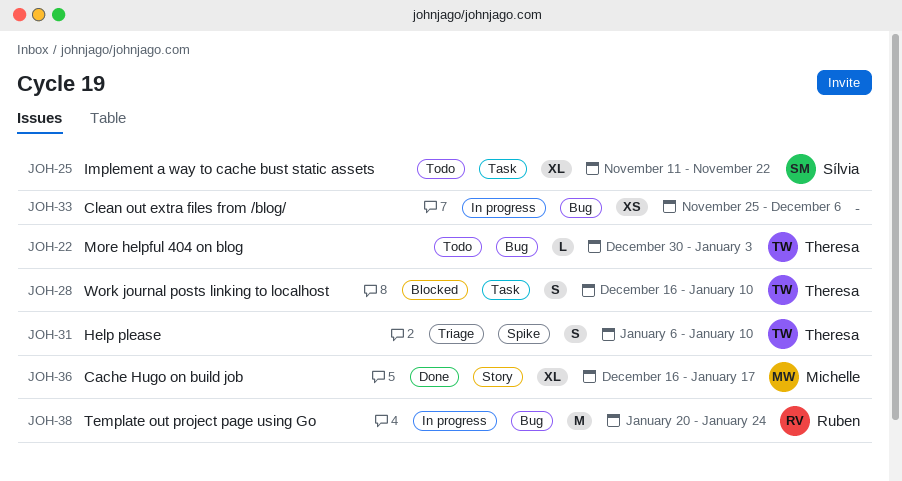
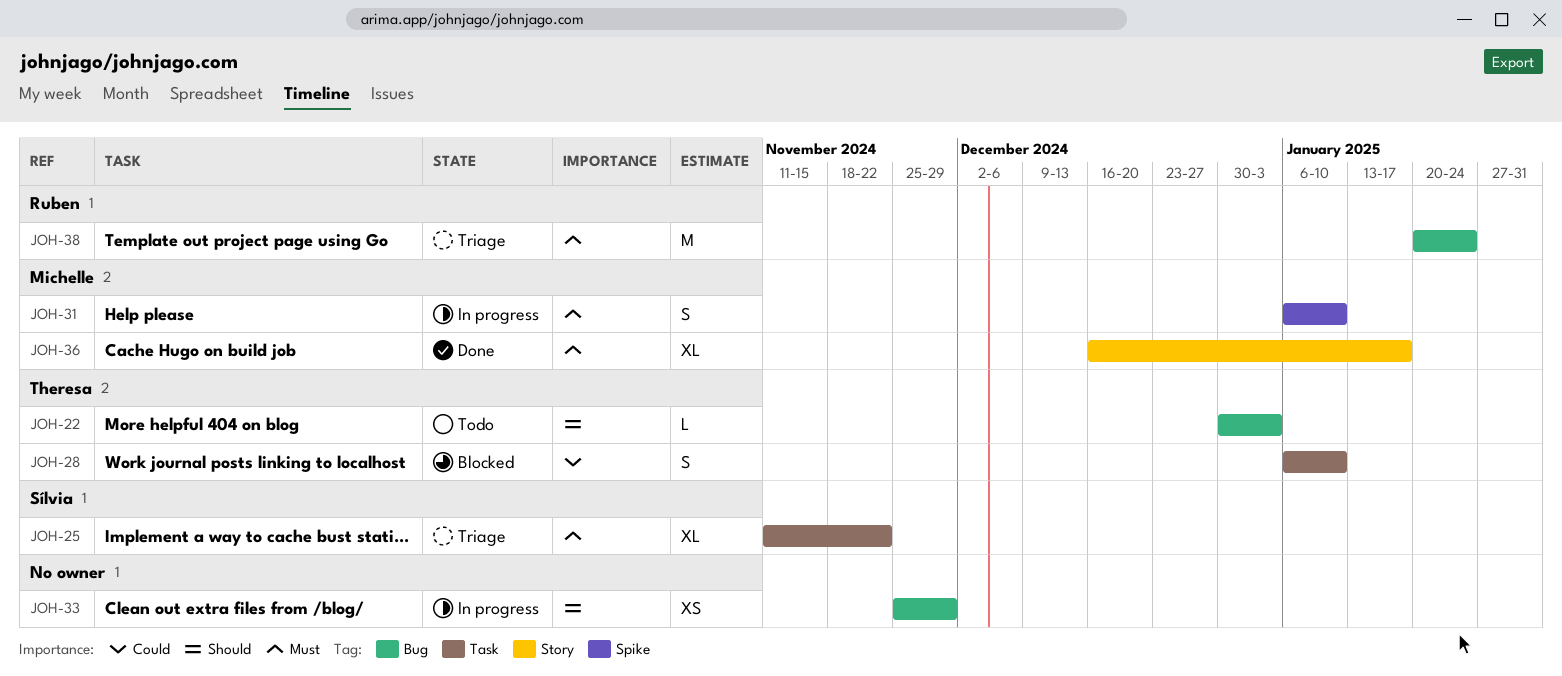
JOH-25, status: Todo -> Triage
JOH-28, start: Dec 16 -> Jan 6
JOH-31, status: Triage -> In progress
JOH-31, owner: Theresa -> Michelle
JOH-33, due: Dec 6 -> Nov 29
JOH-38, status: In progress -> Triage

